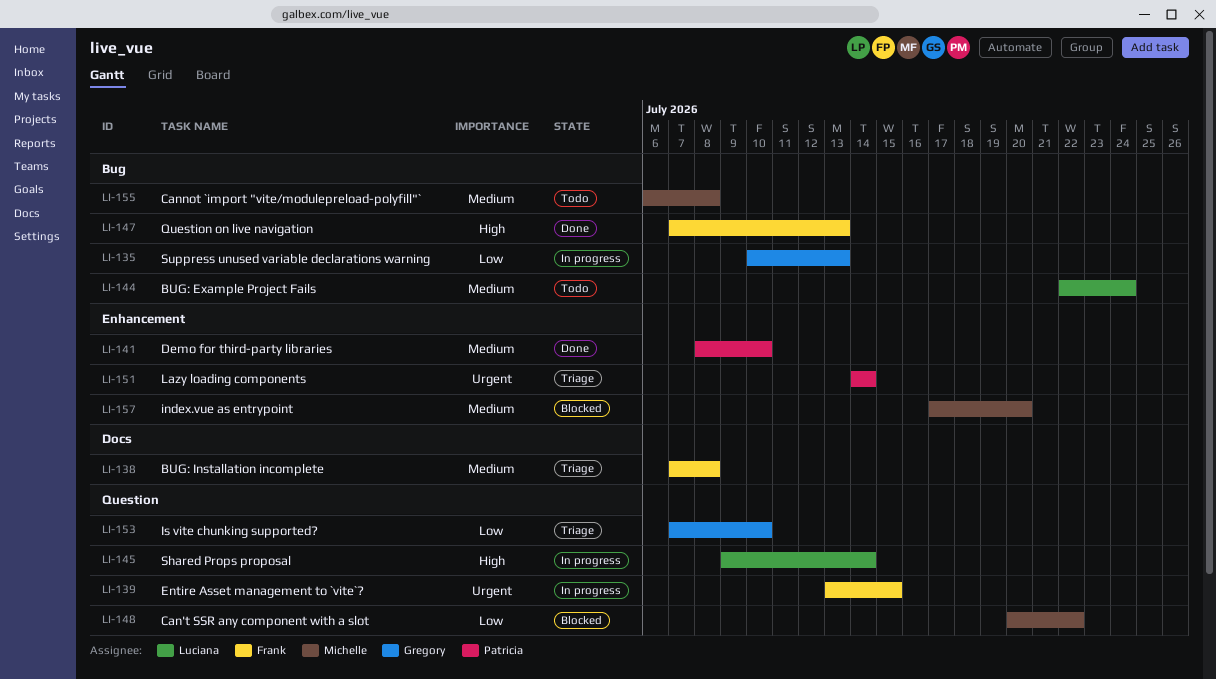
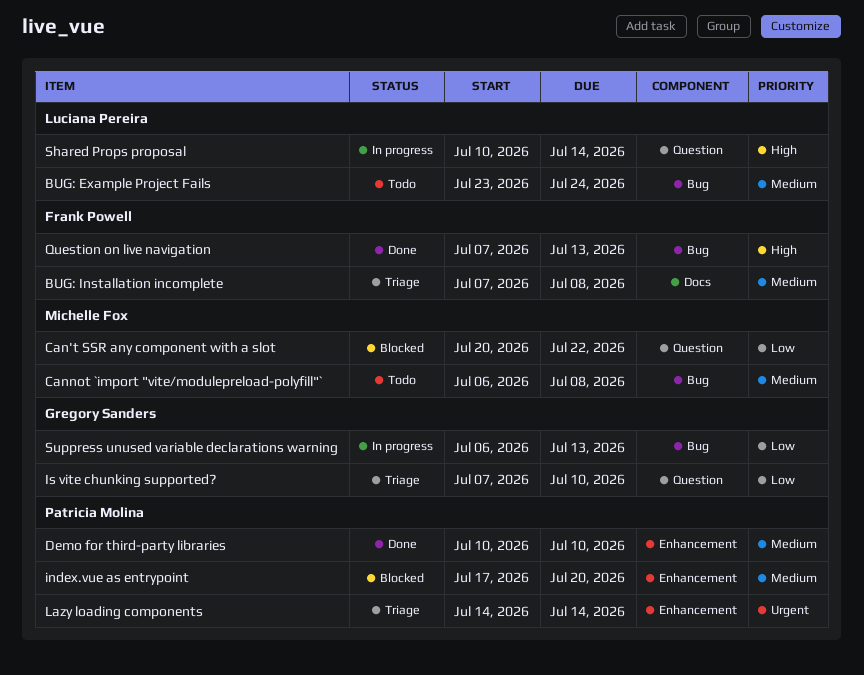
BUG: Example Project Fails, start: Jul 22 -> Jul 23
Demo for third-party libraries, start: Jul 8 -> Jul 10
Entire Asset management to `vite`?: present -> none
index.vue as entrypoint, owner: Michelle Fox -> Patricia Molina
Shared Props proposal, start: Jul 9 -> Jul 10
Suppress unused variable declarations warning, start: Jul 10 -> Jul 6

